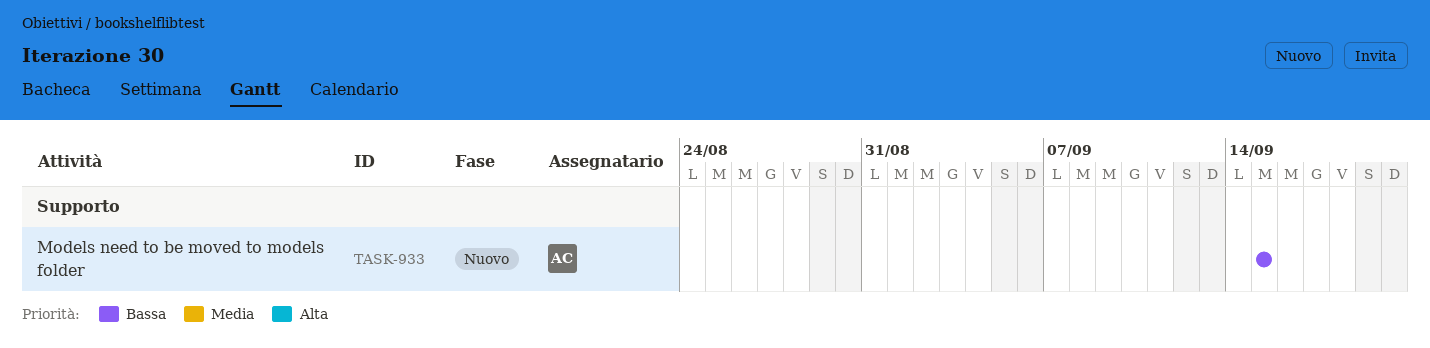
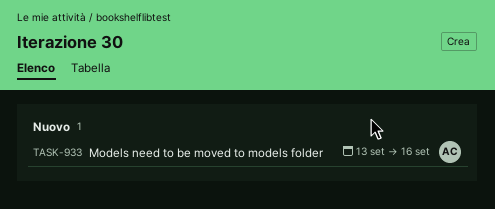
TASK-933, start: Sep 15 -> Sep 13
TASK-933, due: Sep 15 -> Sep 16

